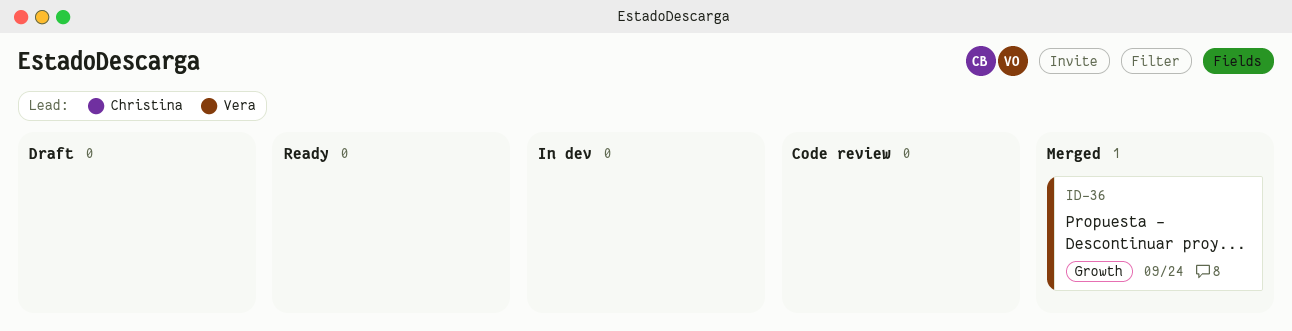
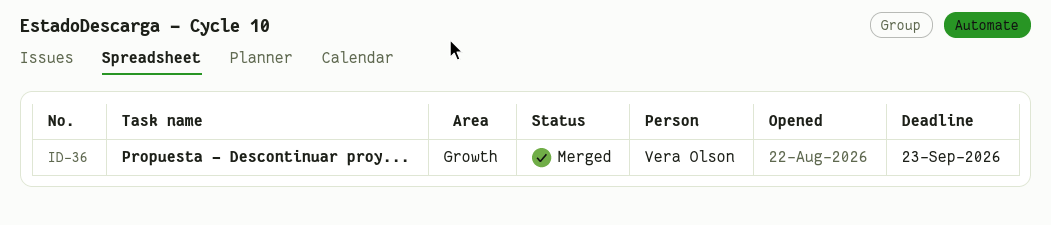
ID-36, due: Sep 24 -> Sep 23

